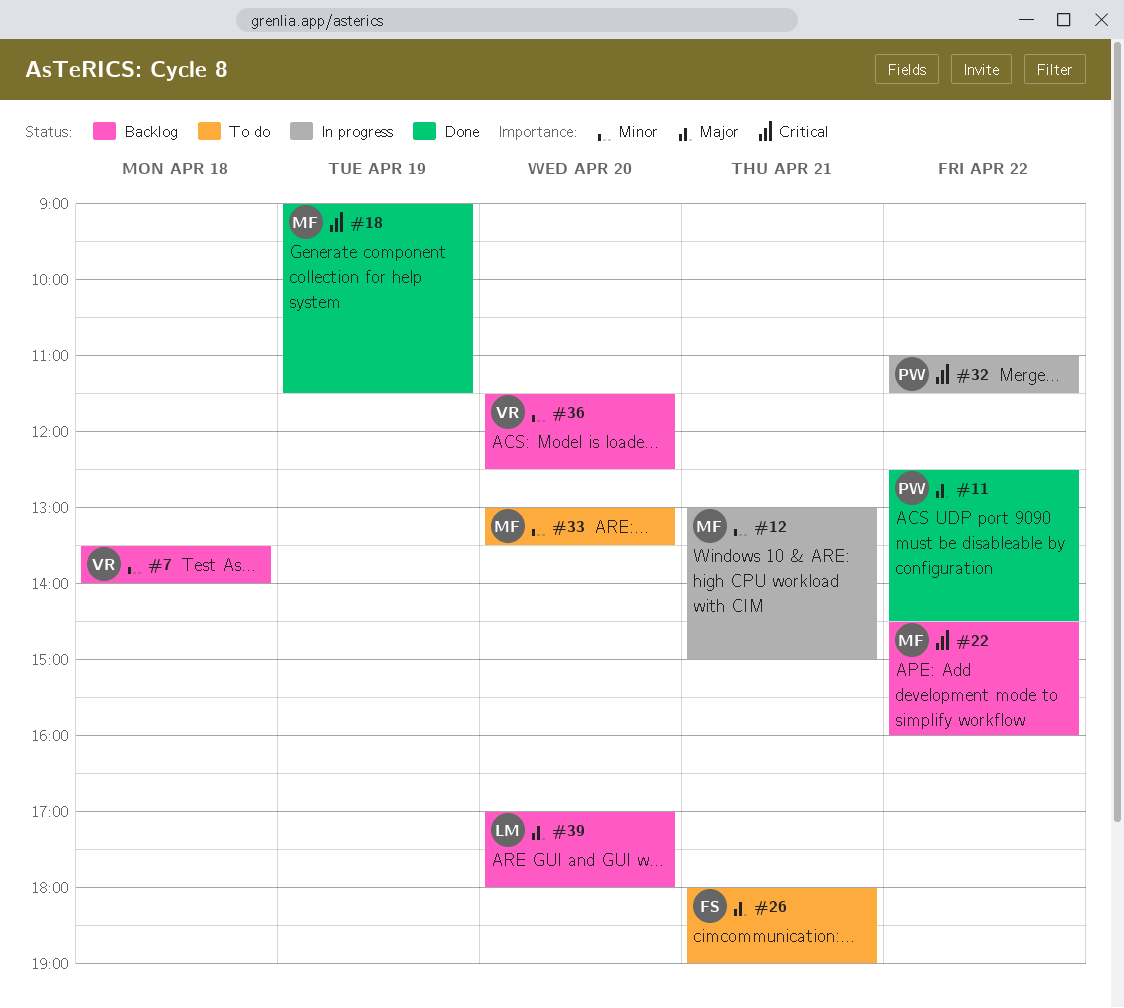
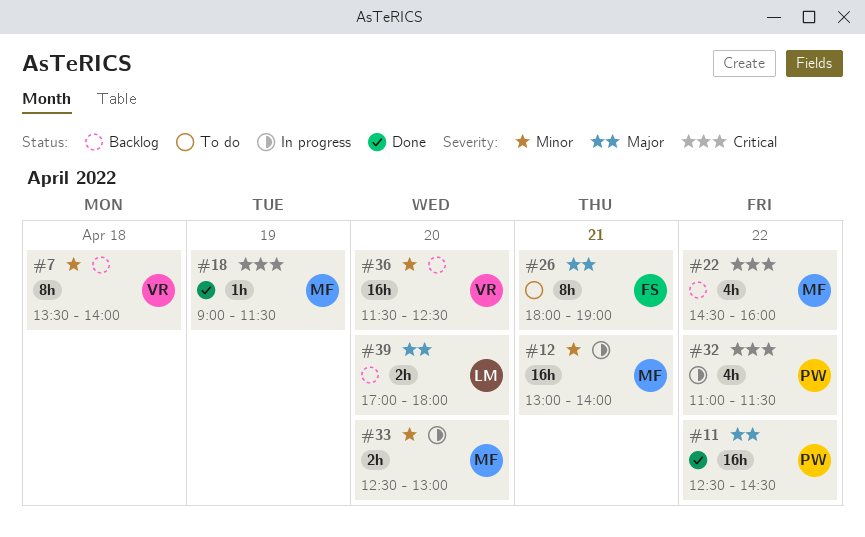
#12, ends: 15:00 -> 14:00
#33, status: To do -> In progress
#33, begins: 13:00 -> 12:30
#33, ends: 13:30 -> 13:00

